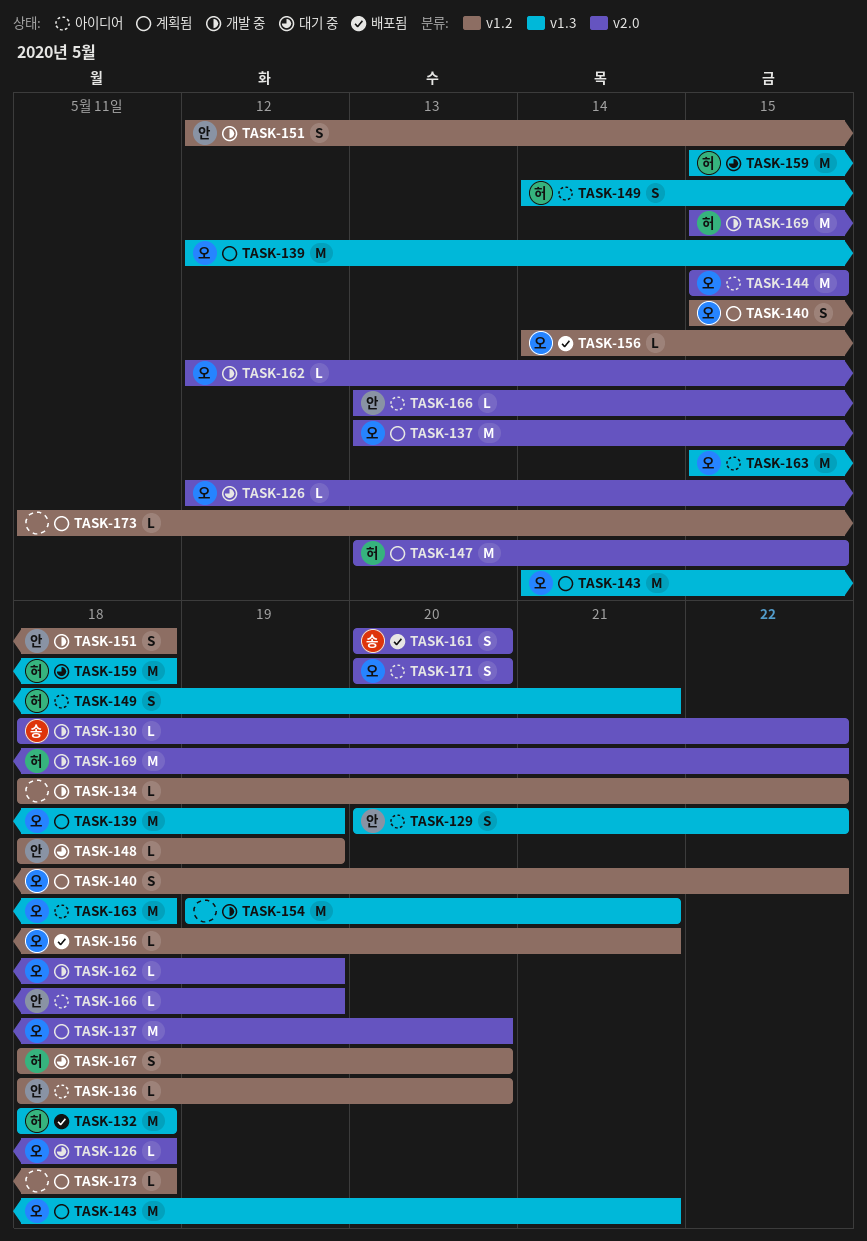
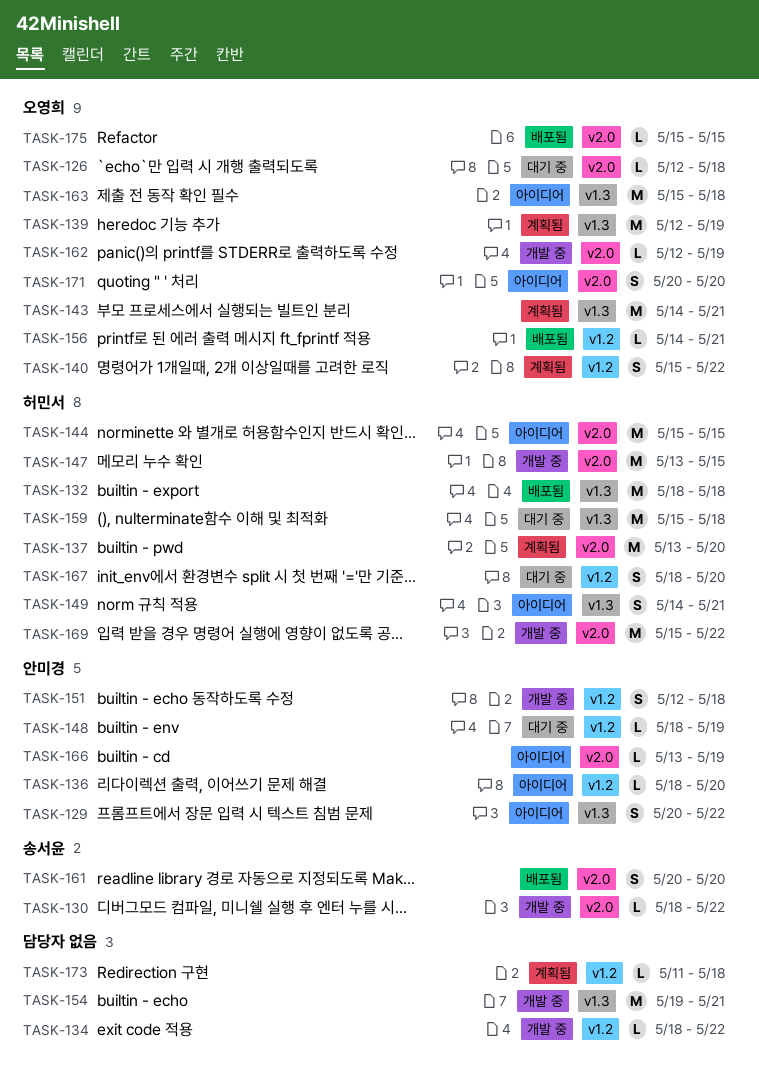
TASK-137, owner: 오영희 -> 허민서
TASK-144, owner: 오영희 -> 허민서
TASK-147, status: 계획됨 -> 개발 중
TASK-175: none -> present

